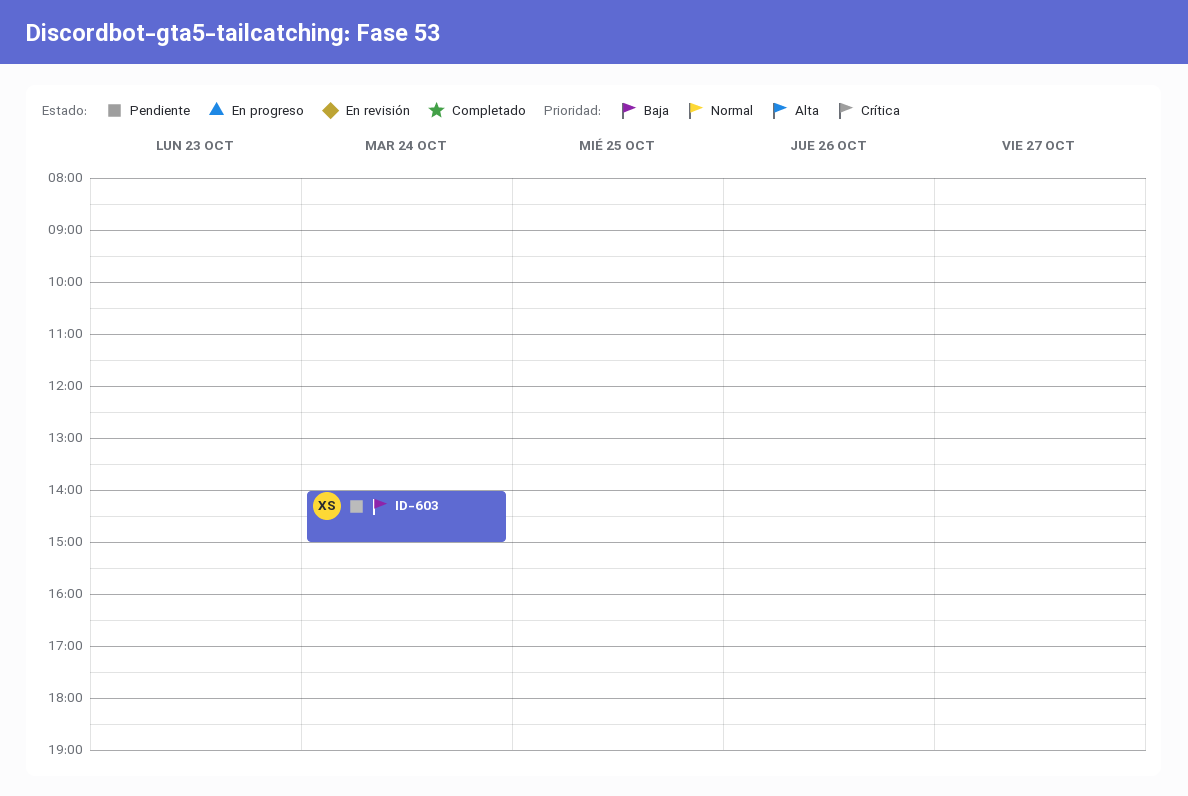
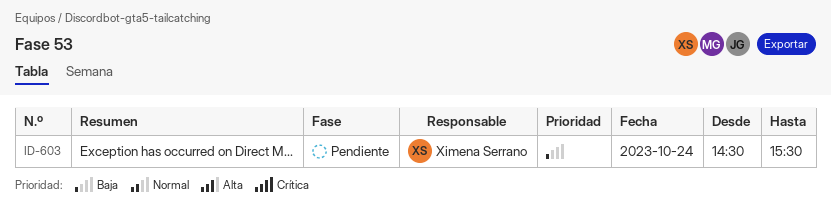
ID-603, begins: 14:00 -> 14:30
ID-603, ends: 15:00 -> 15:30

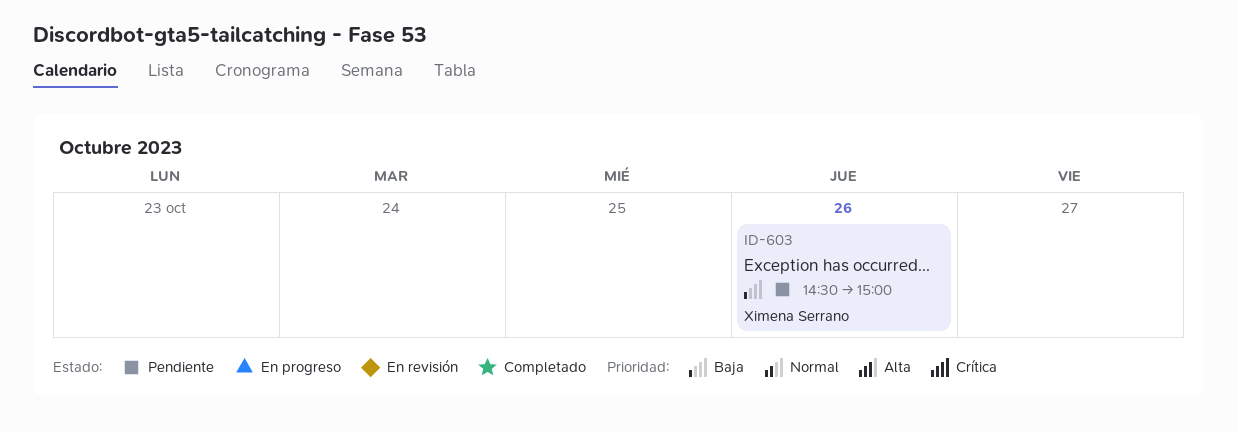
ID-603, day: Oct 24 -> Oct 26
ID-603, ends: 15:30 -> 15:00

